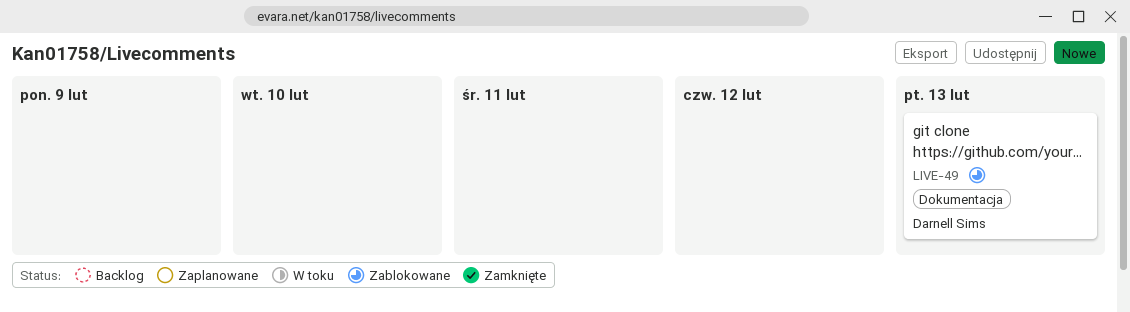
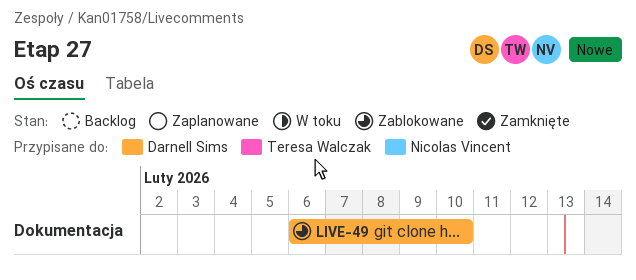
LIVE-49, due: Feb 13 -> Feb 10

